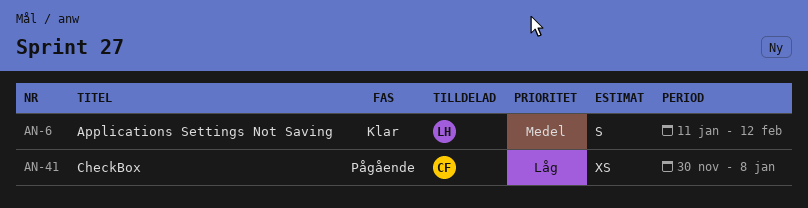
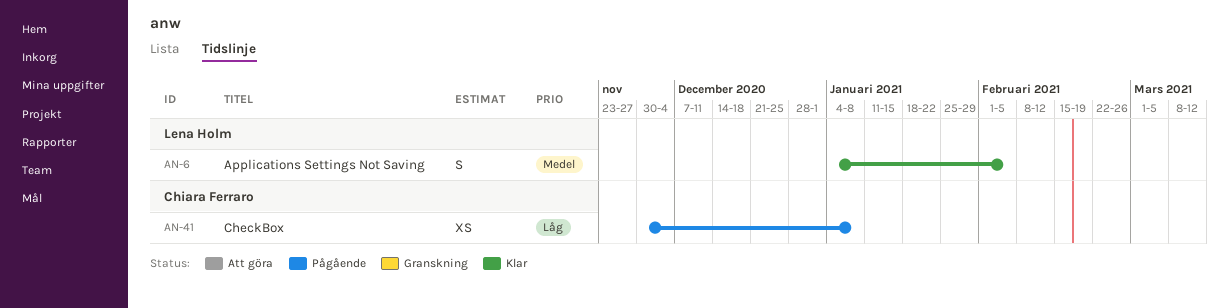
AN-6, start: Jan 11 -> Jan 4
AN-6, due: Feb 12 -> Feb 5

